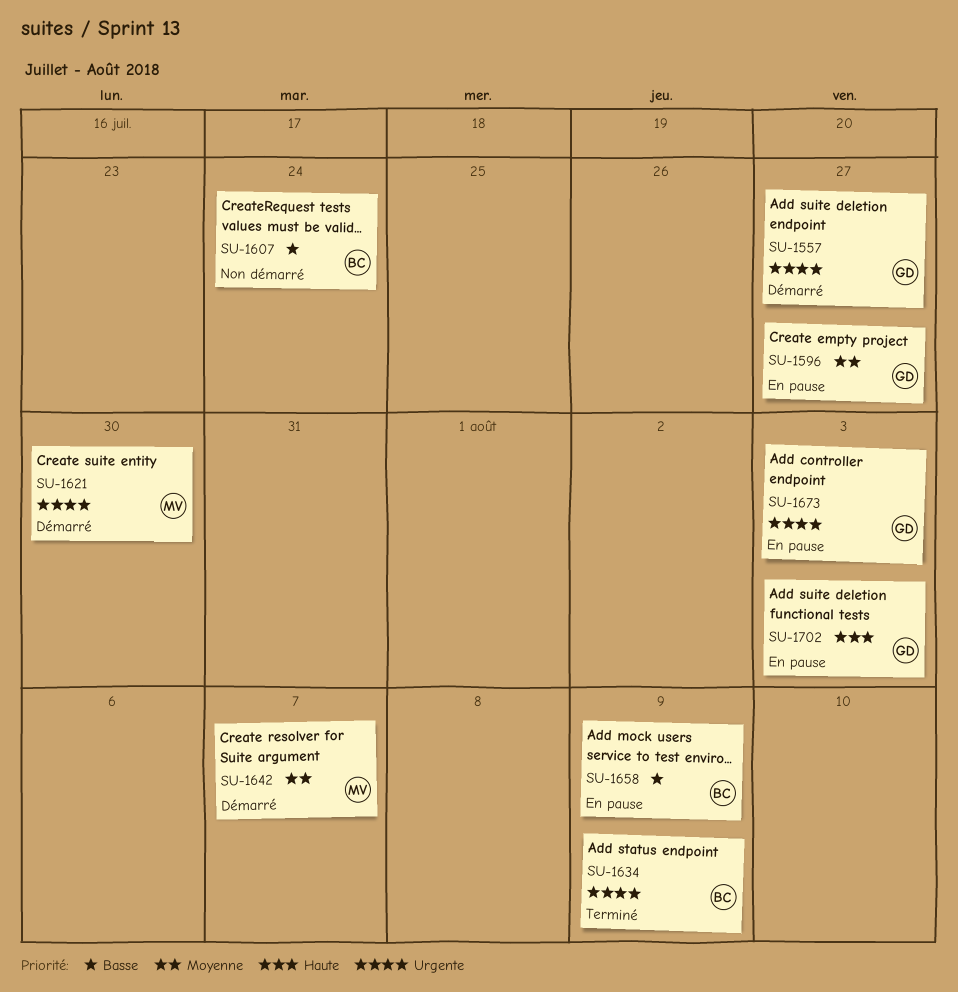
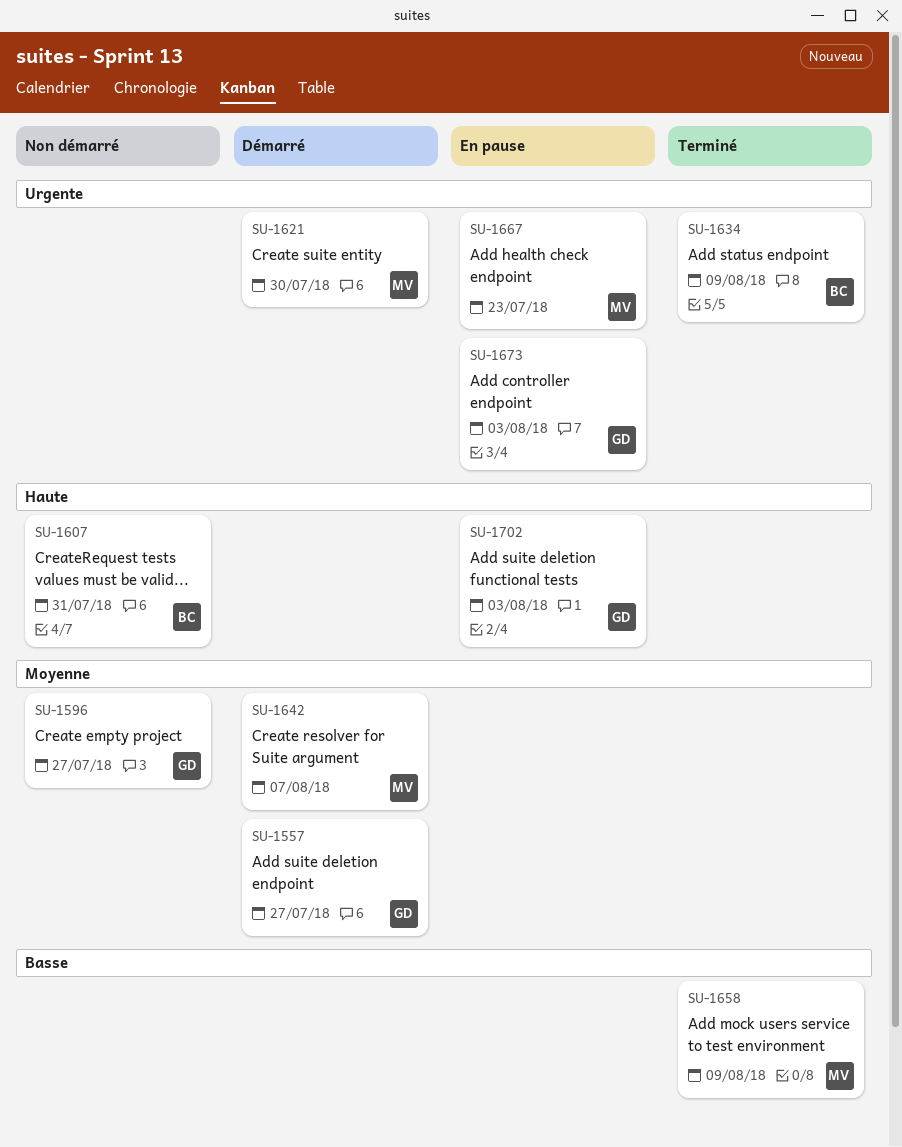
SU-1557, priority: Urgente -> Moyenne
SU-1596, status: En pause -> Non démarré
SU-1607, priority: Basse -> Haute
SU-1607, due: Jul 24 -> Jul 31
SU-1658, status: En pause -> Terminé
SU-1658, owner: BC -> MV
SU-1667: none -> present

